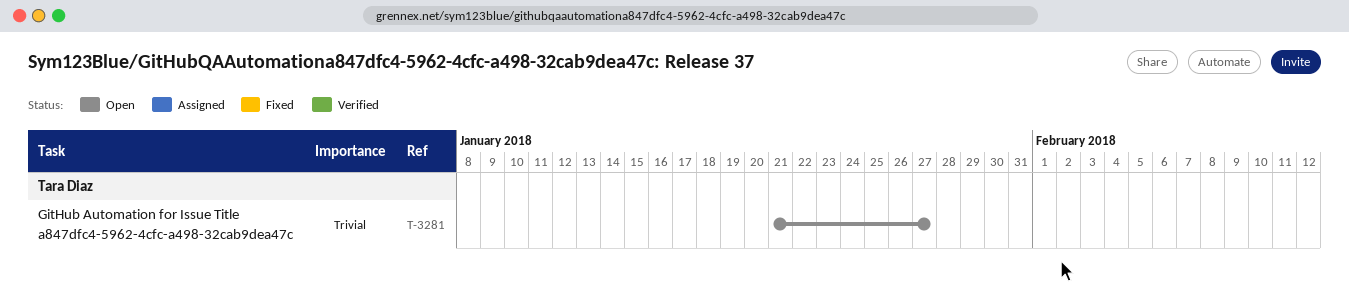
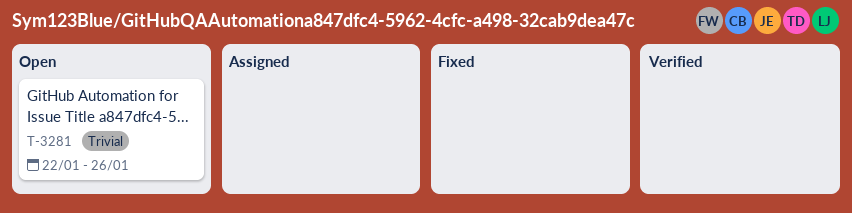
T-3281, start: Jan 21 -> Jan 22
T-3281, due: Jan 27 -> Jan 26

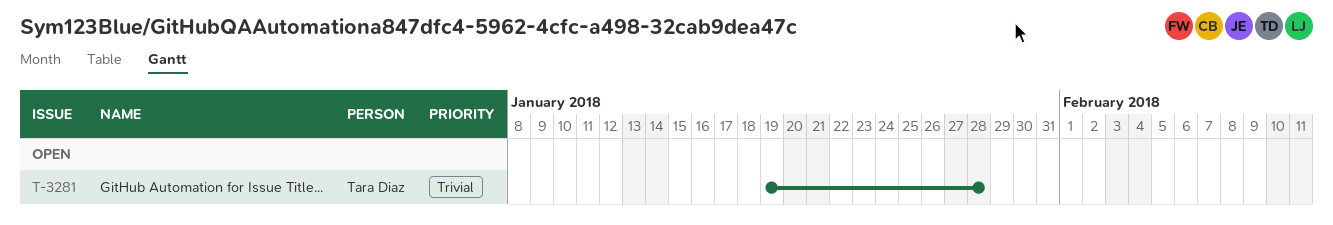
T-3281, start: Jan 22 -> Jan 19
T-3281, due: Jan 26 -> Jan 28

